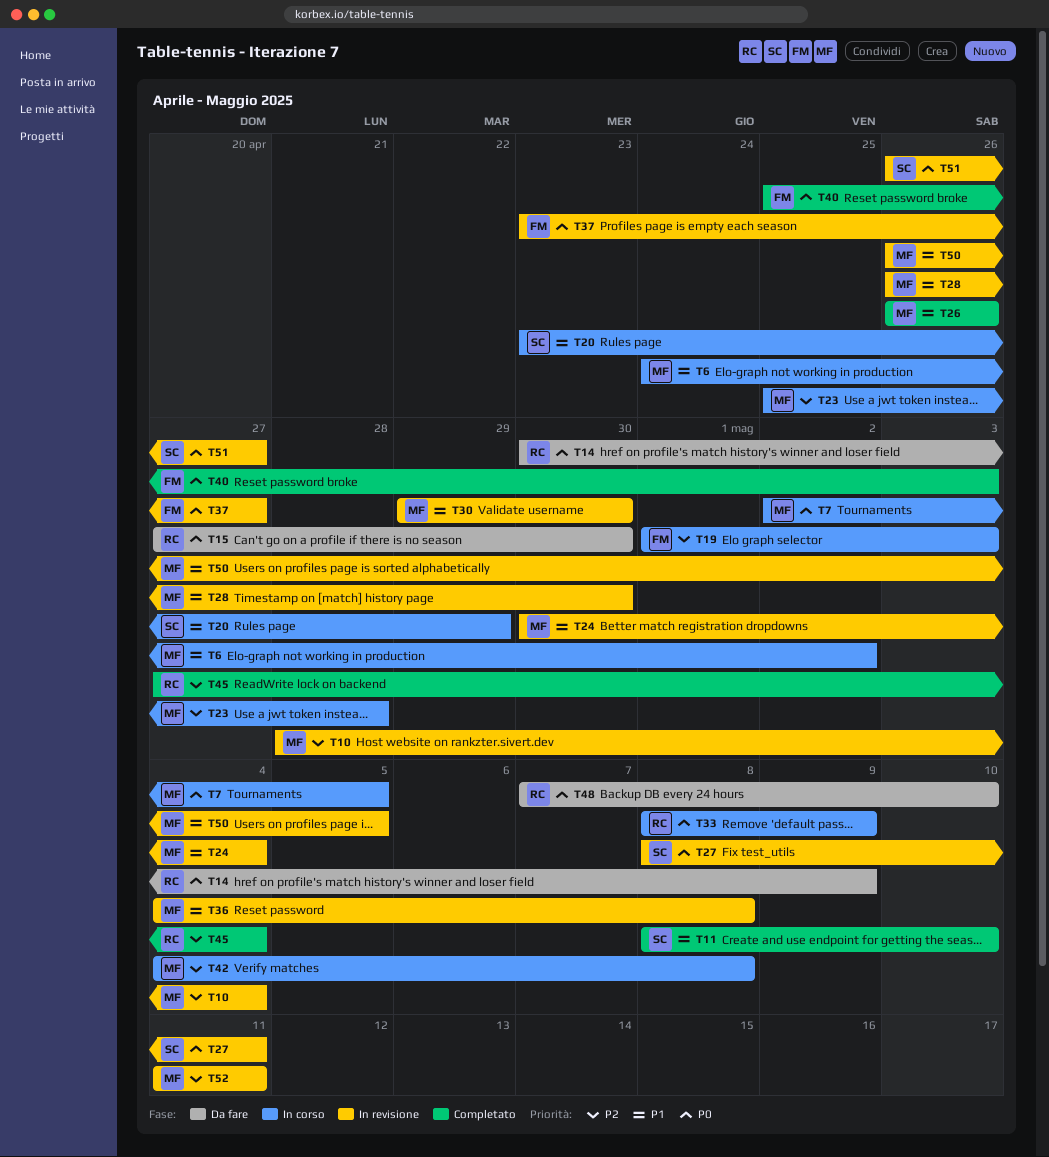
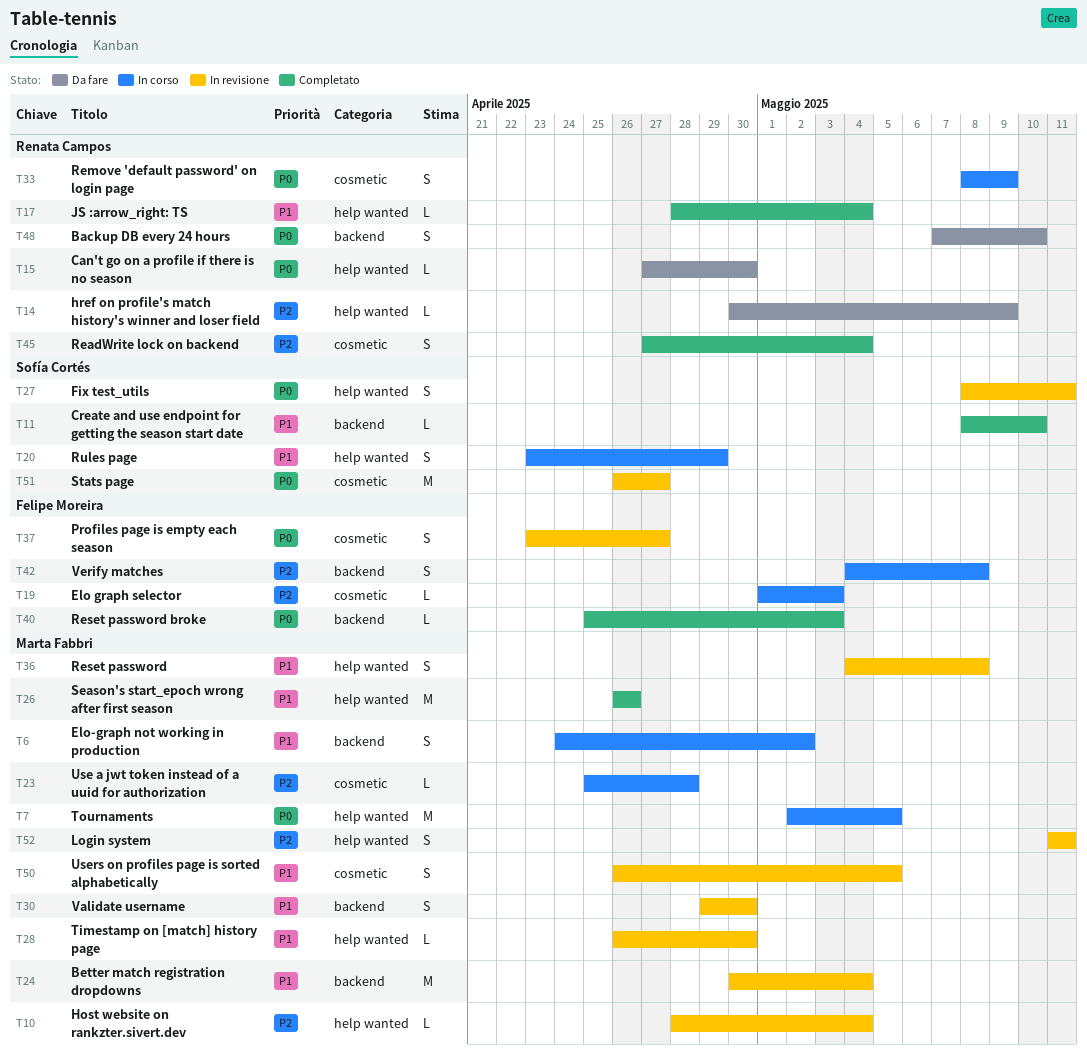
T14, priority: P0 -> P2
T17: none -> present
T42, owner: Marta Fabbri -> Felipe Moreira

